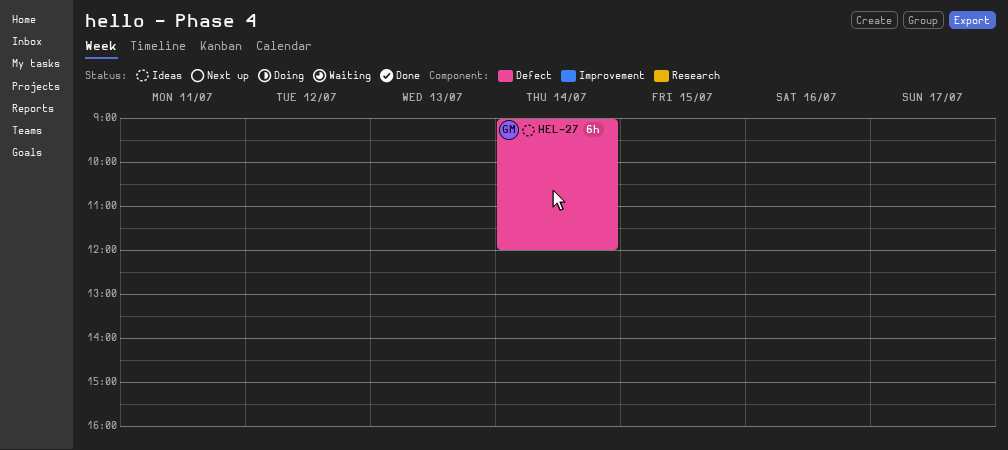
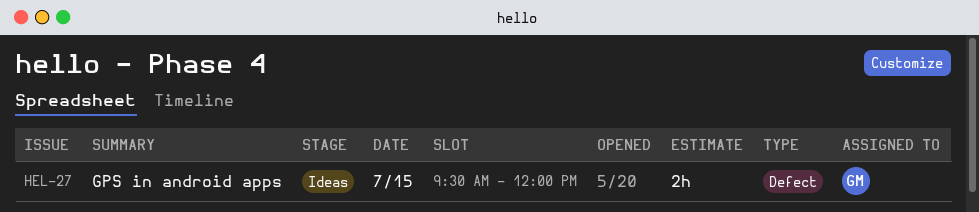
HEL-27, estimate: 6h -> 2h
HEL-27, day: Jul 14 -> Jul 15
HEL-27, begins: 09:00 -> 09:30

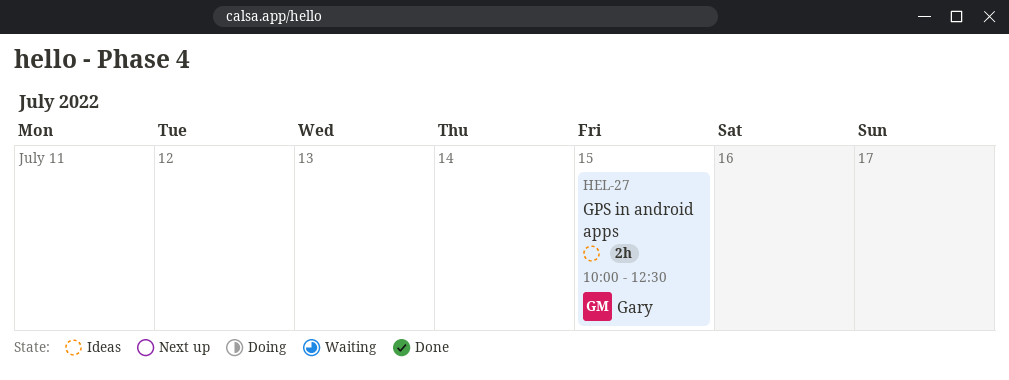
HEL-27, begins: 09:30 -> 10:00
HEL-27, ends: 12:00 -> 12:30

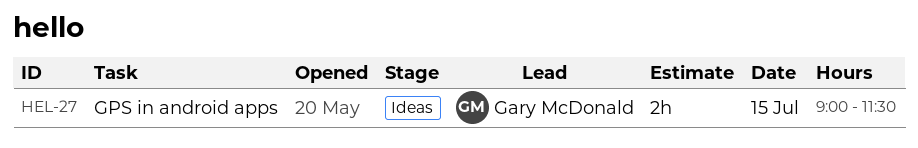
HEL-27, begins: 10:00 -> 09:00
HEL-27, ends: 12:30 -> 11:30

